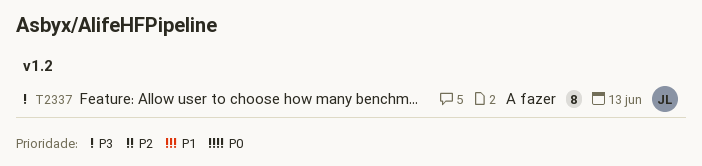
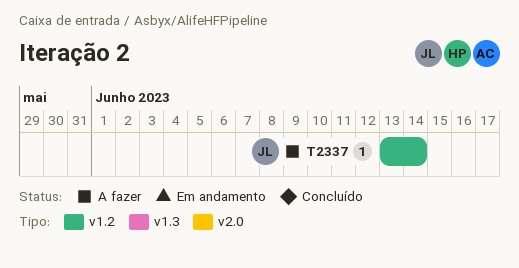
T2337, estimate: 8 -> 1
T2337, due: Jun 13 -> Jun 14

